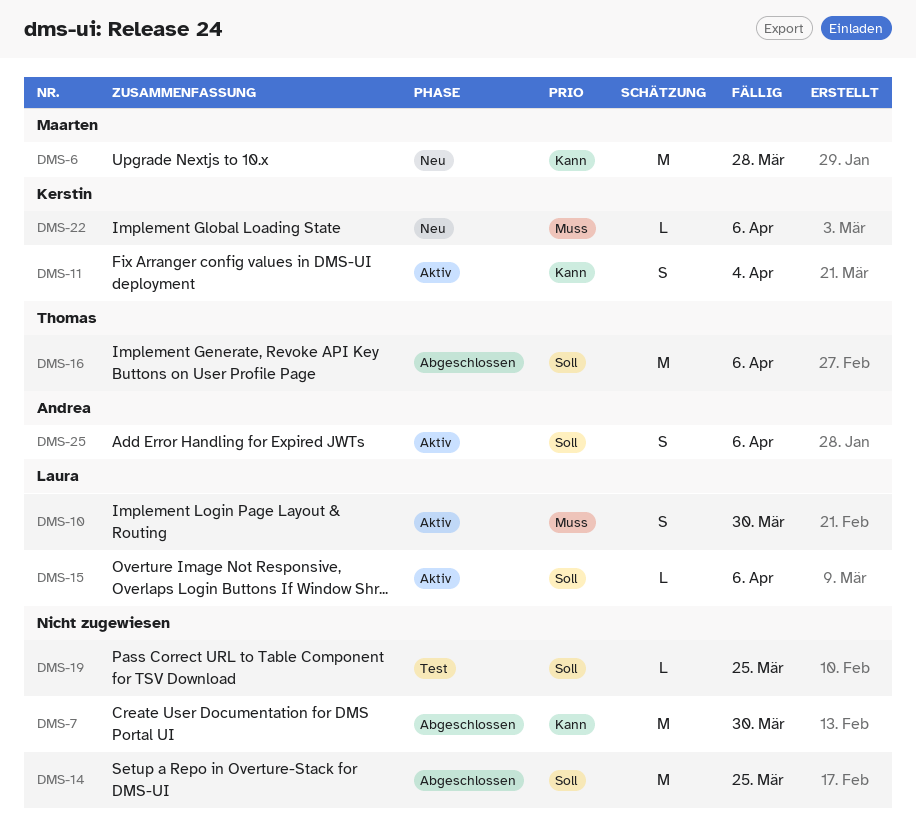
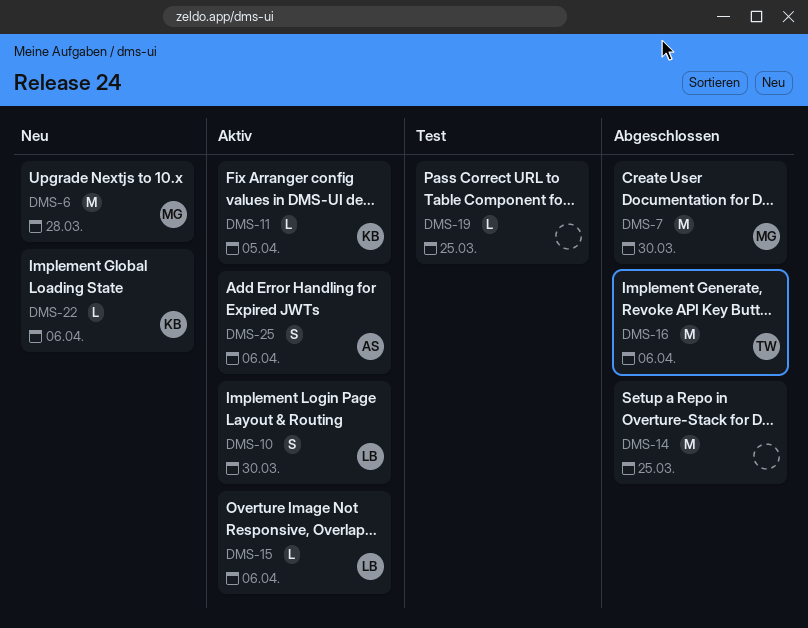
DMS-7, owner: none -> Maarten
DMS-11, estimate: S -> L
DMS-11, due: Apr 4 -> Apr 5

